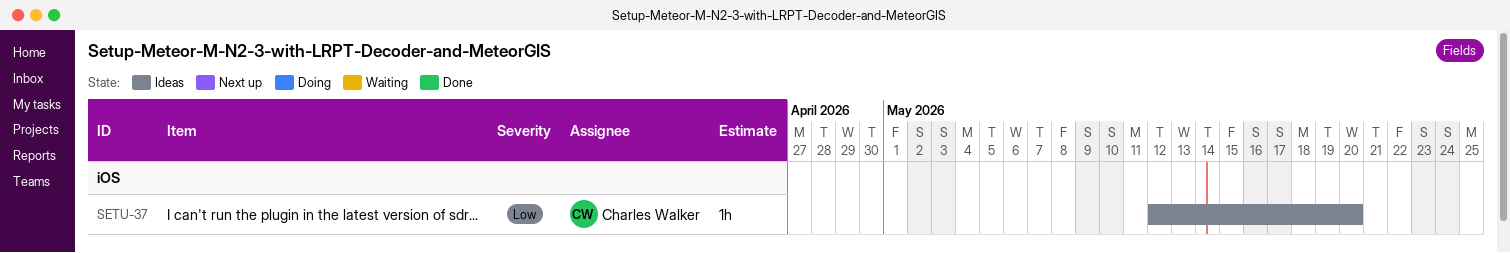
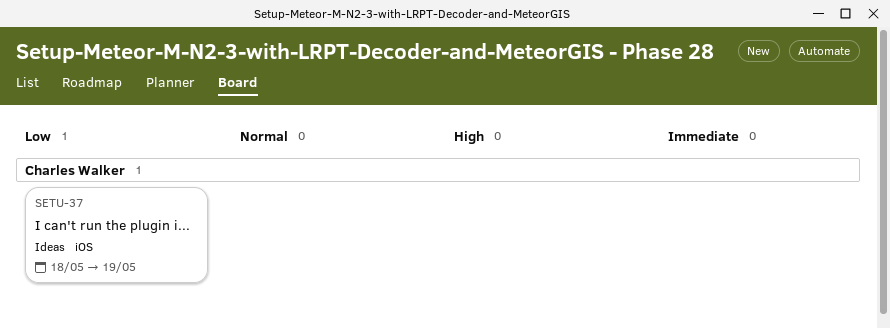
SETU-37, start: May 12 -> May 18
SETU-37, due: May 20 -> May 19

